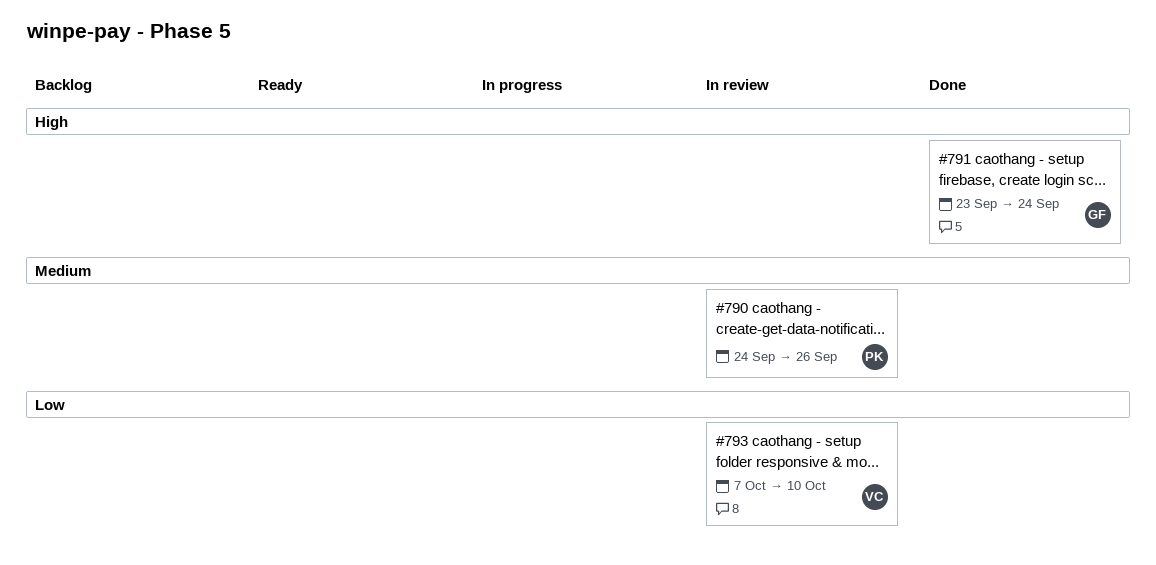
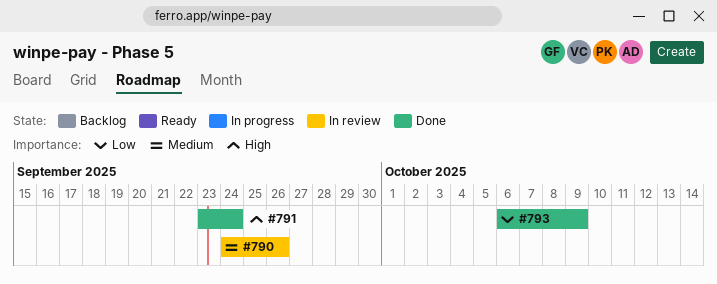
#793, status: In review -> Done
#793, start: Oct 7 -> Oct 6
#793, due: Oct 10 -> Oct 9

